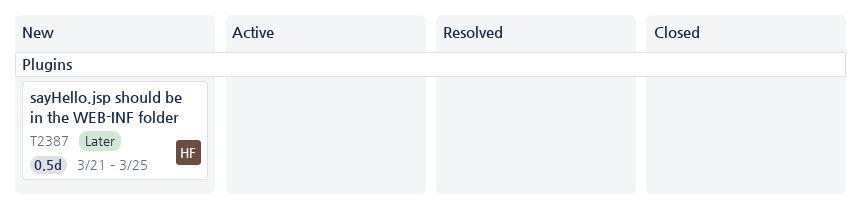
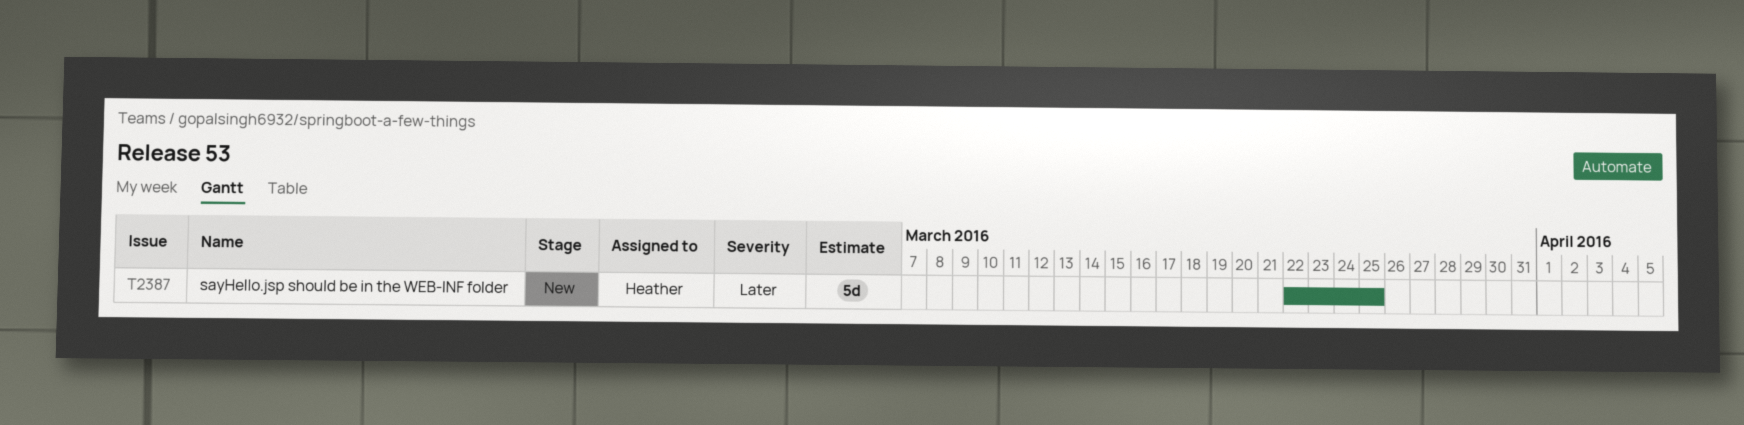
T2387, estimate: 0.5d -> 5d
T2387, start: Mar 21 -> Mar 22

